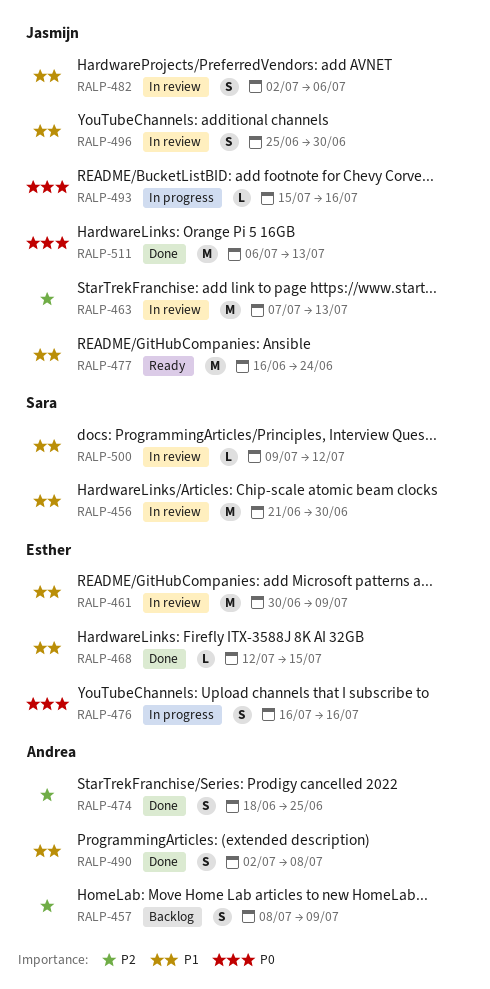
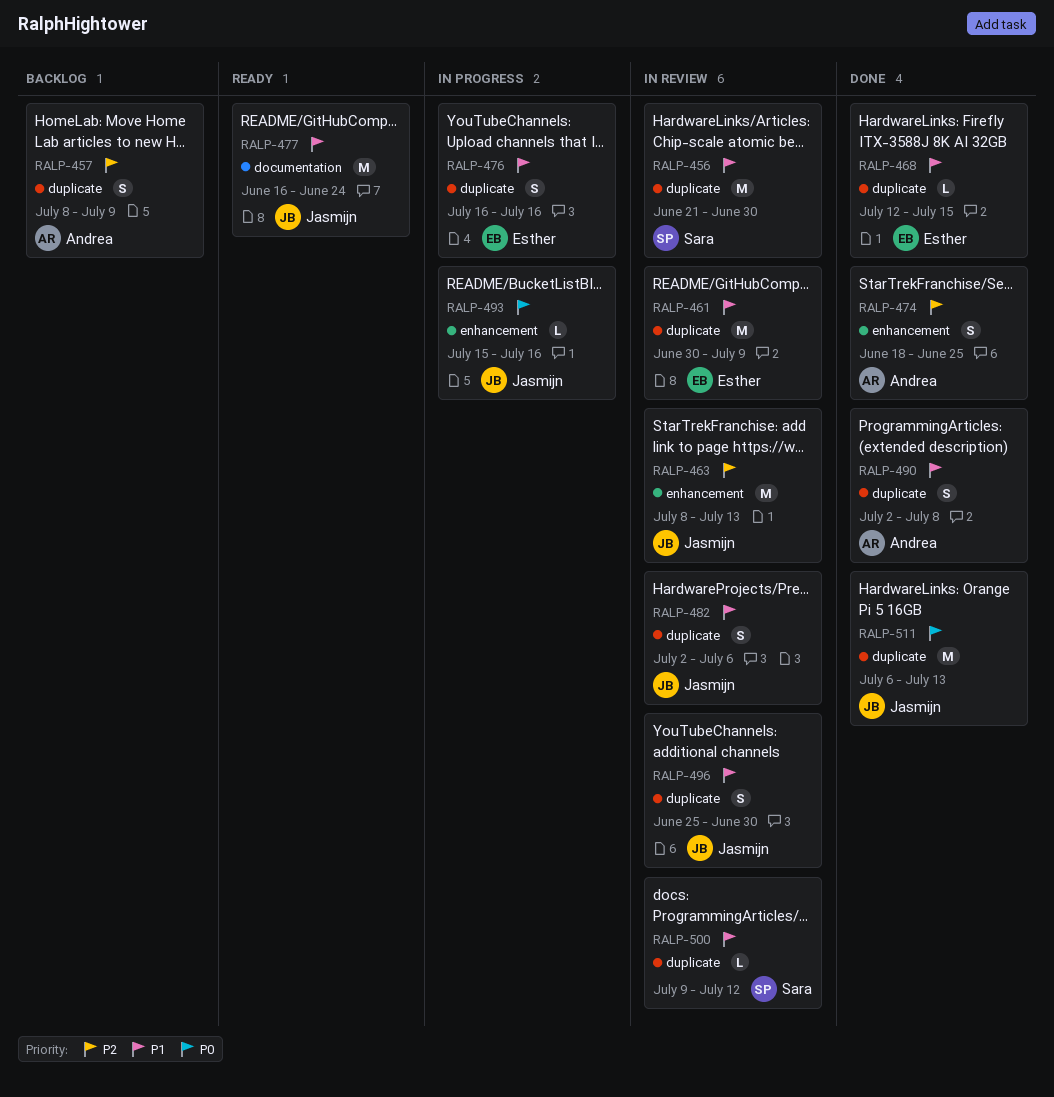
RALP-463, start: Jul 7 -> Jul 8
RALP-476, priority: P0 -> P1

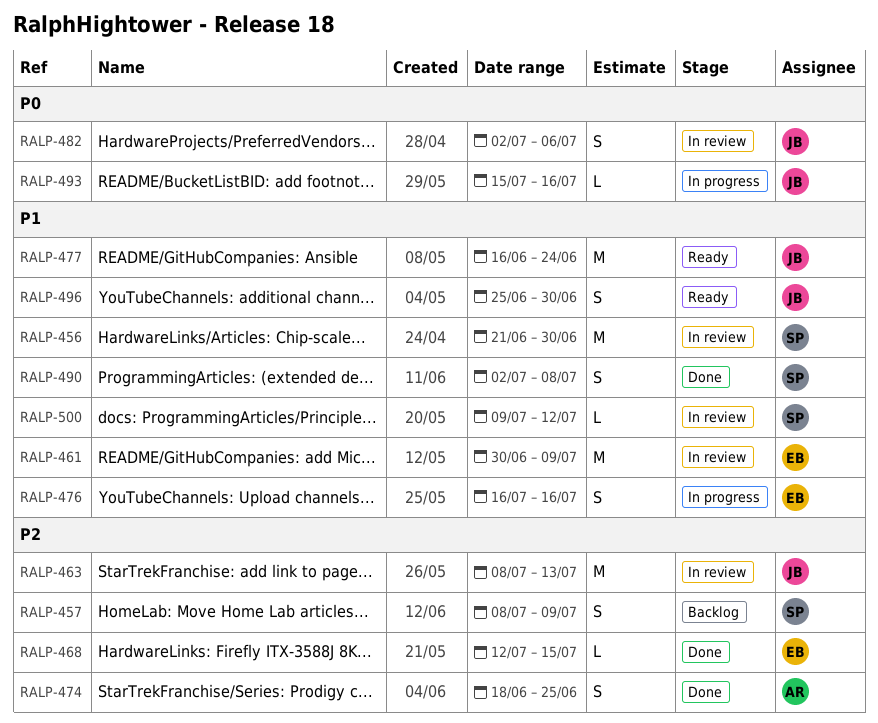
RALP-457, owner: Andrea -> Sara
RALP-468, priority: P1 -> P2
RALP-482, priority: P1 -> P0
RALP-490, owner: Andrea -> Sara
RALP-496, status: In review -> Ready
RALP-511: present -> none

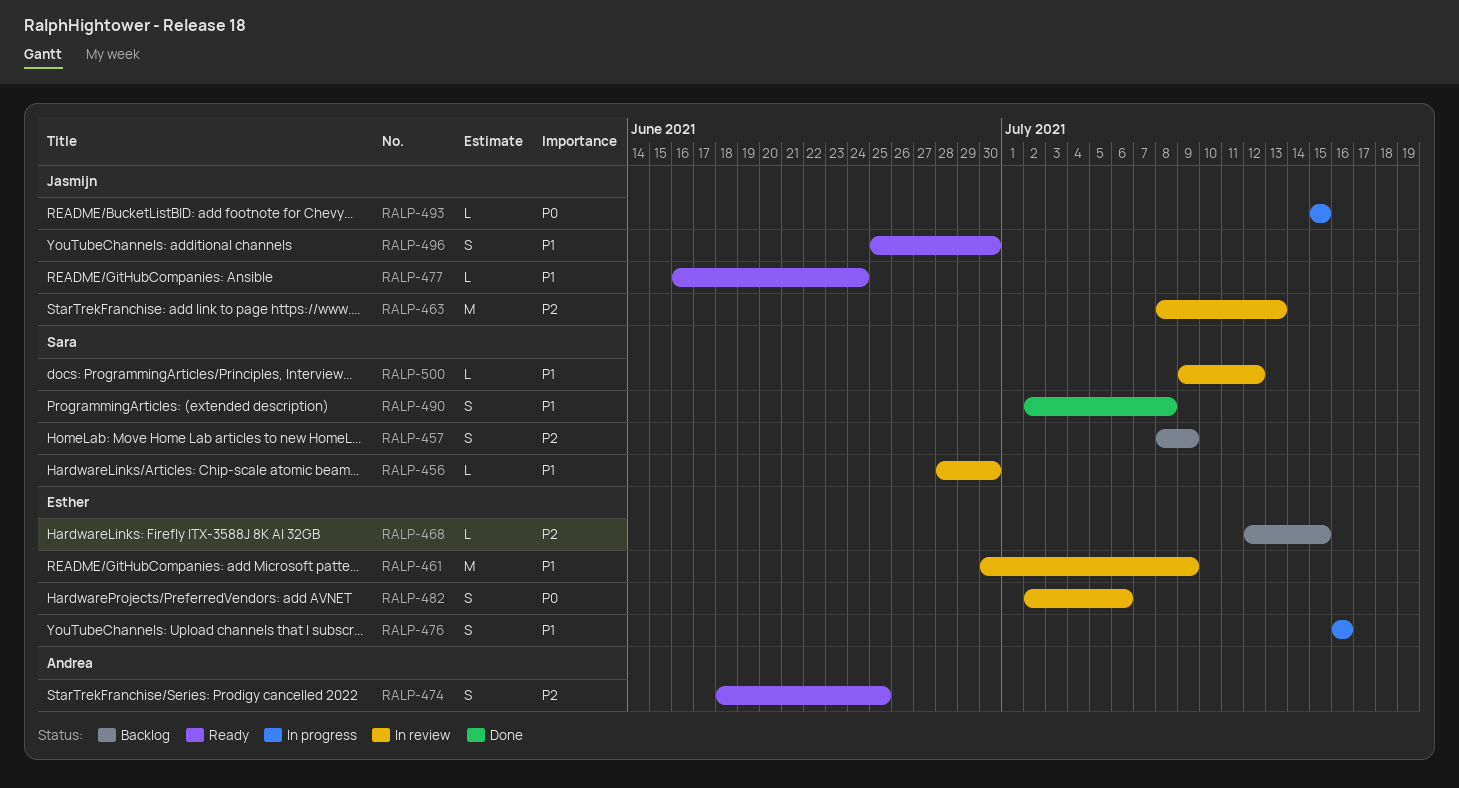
RALP-456, estimate: M -> L
RALP-456, start: Jun 21 -> Jun 28
RALP-468, status: Done -> Backlog
RALP-474, status: Done -> Ready
RALP-477, estimate: M -> L
RALP-482, owner: Jasmijn -> Esther
RALP-493, due: Jul 16 -> Jul 15

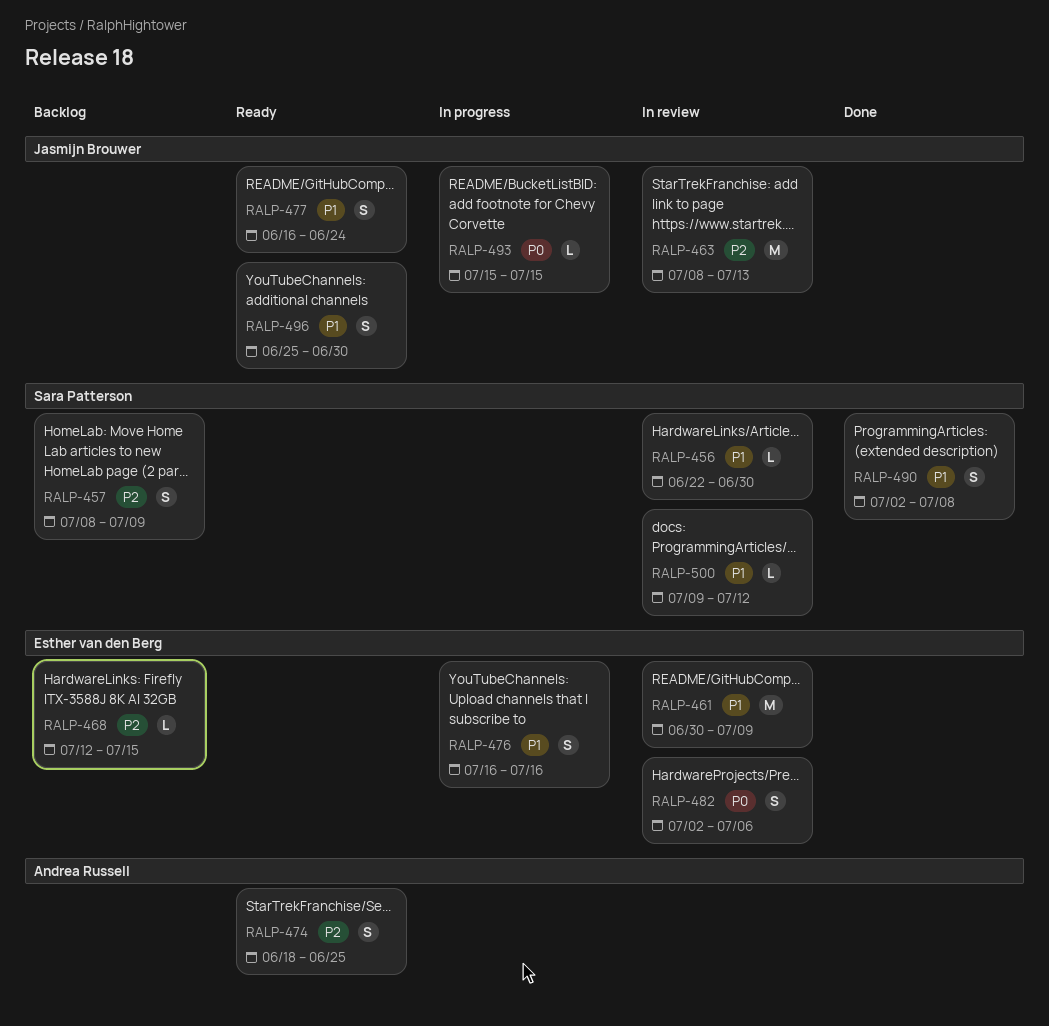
RALP-456, start: Jun 28 -> Jun 22
RALP-477, estimate: L -> S

